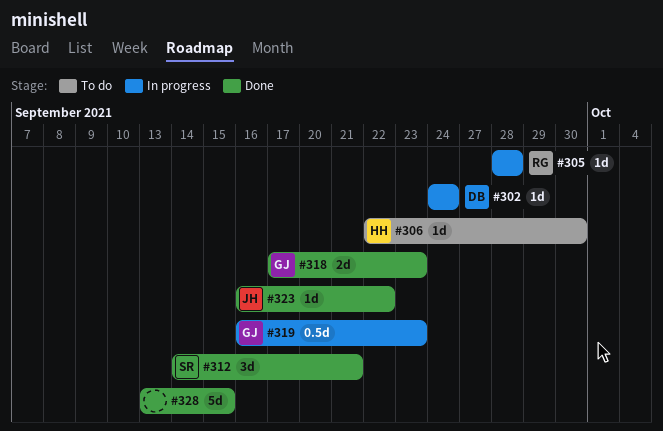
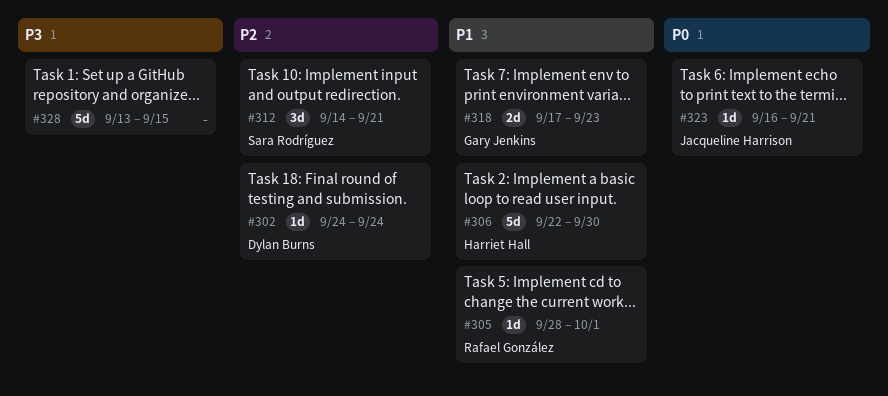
#305, due: Sep 28 -> Oct 1
#306, estimate: 1d -> 5d
#319: present -> none
#323, due: Sep 22 -> Sep 21

